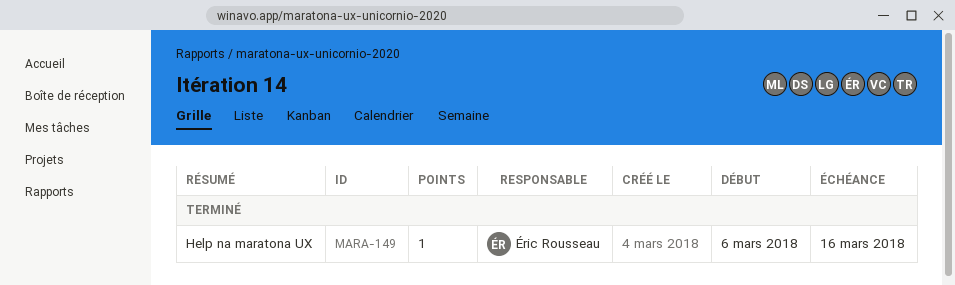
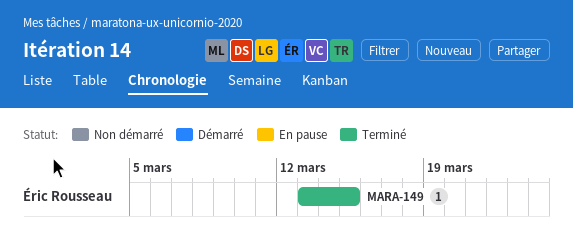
MARA-149, start: Mar 6 -> Mar 13
MARA-149, due: Mar 16 -> Mar 15

